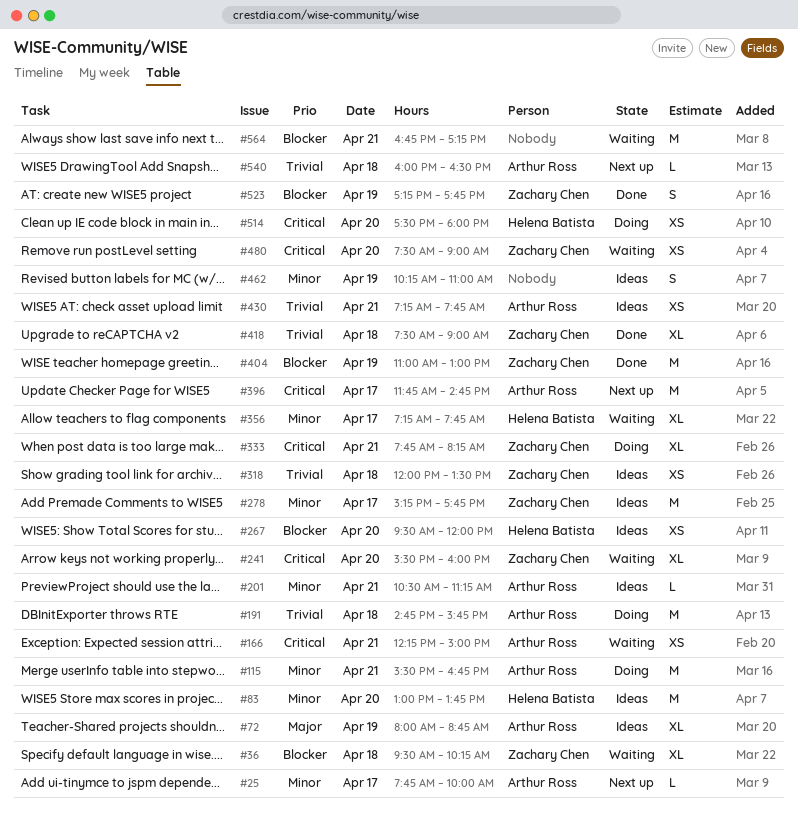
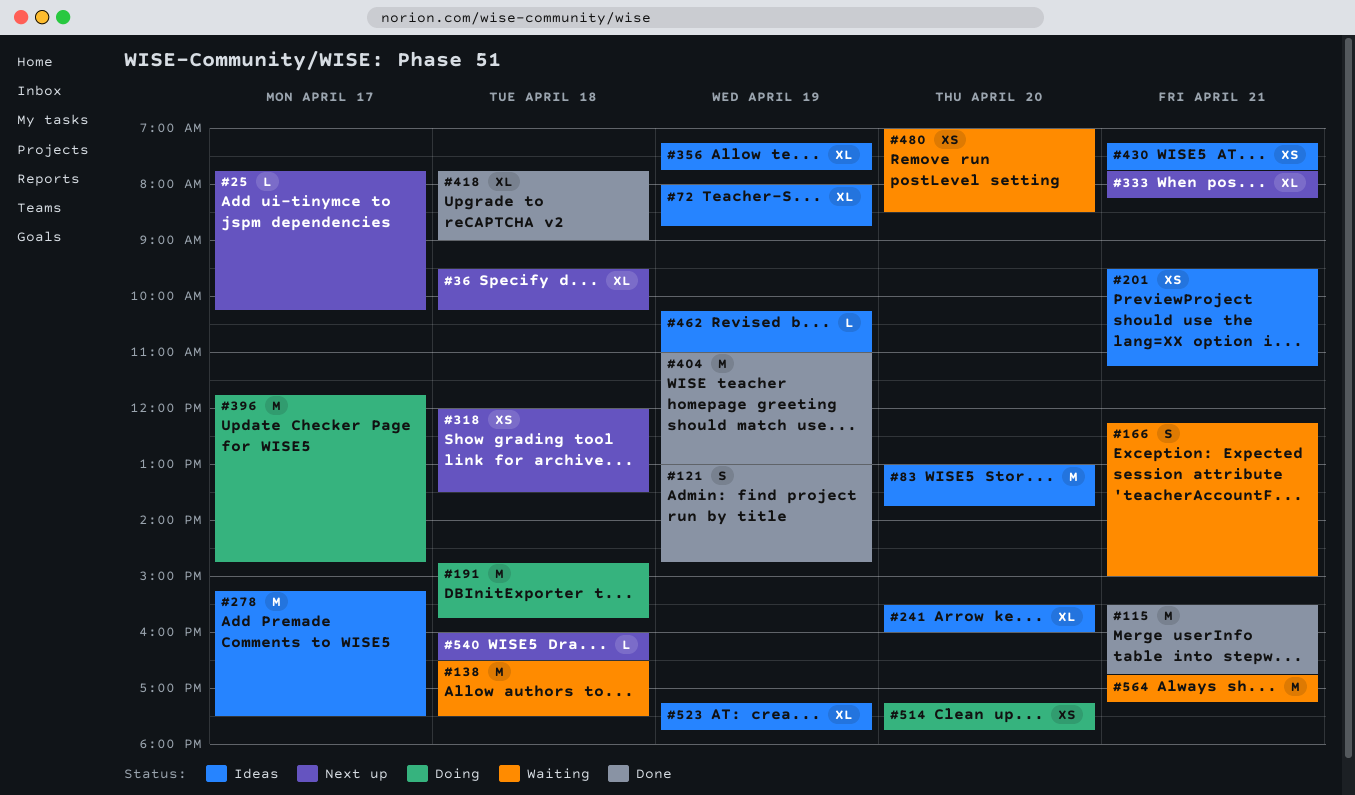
#25, ends: 10:00 -> 10:15
#36, status: Waiting -> Next up
#115, status: Doing -> Done
#121: none -> present
#138: none -> present
#166, estimate: XS -> S
#201, estimate: L -> XS
#201, begins: 10:30 -> 09:30
#241, status: Waiting -> Ideas
#267: present -> none
#278, ends: 17:45 -> 17:30
#318, status: Ideas -> Next up
#333, status: Doing -> Next up
#356, status: Waiting -> Ideas
#356, day: Apr 17 -> Apr 19
#396, status: Next up -> Doing
#418, begins: 07:30 -> 07:45
#462, estimate: S -> L
#480, begins: 07:30 -> 07:00
#480, ends: 09:00 -> 08:30
#514, begins: 17:30 -> 17:15
#514, ends: 18:00 -> 17:45
#523, status: Done -> Ideas
#523, estimate: S -> XL

